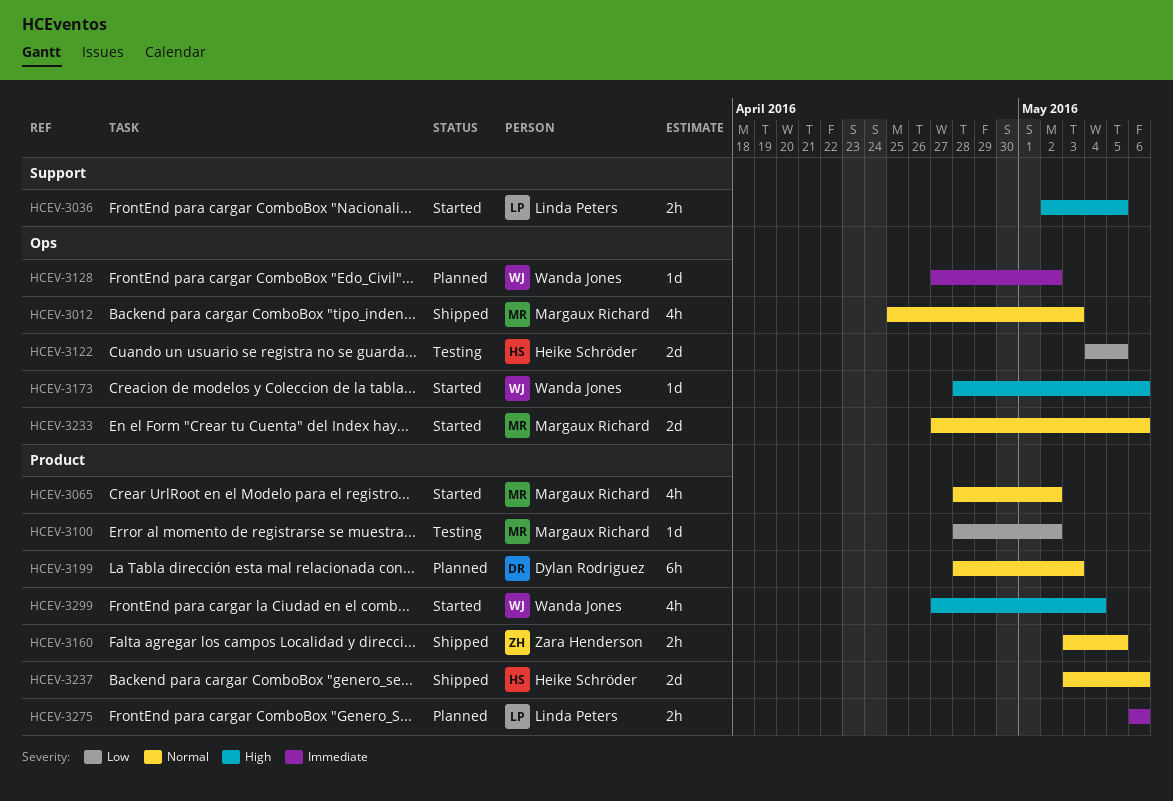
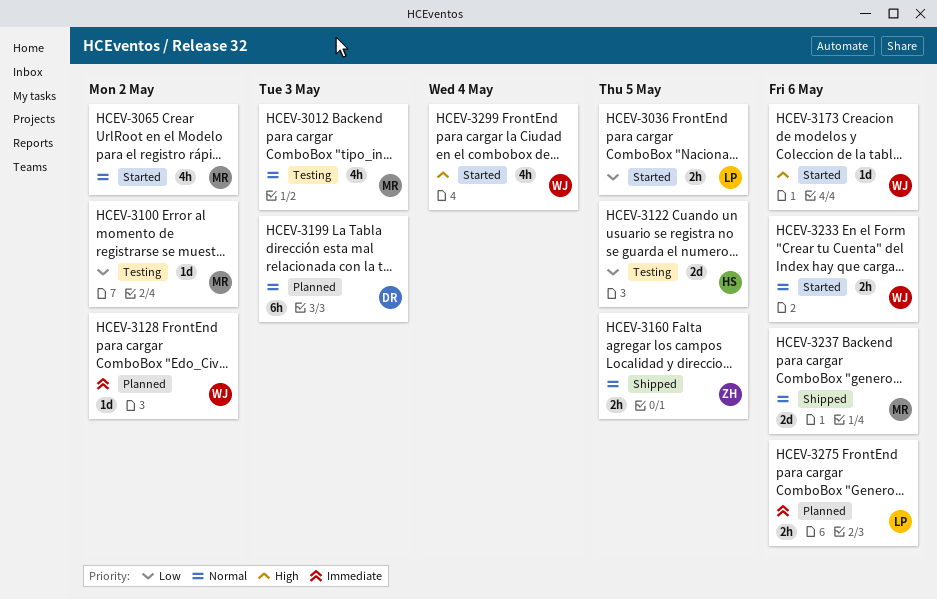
HCEV-3012, status: Shipped -> Testing
HCEV-3036, priority: High -> Low
HCEV-3233, owner: Margaux Richard -> Wanda Jones
HCEV-3233, estimate: 2d -> 2h
HCEV-3237, owner: Heike Schröder -> Margaux Richard

